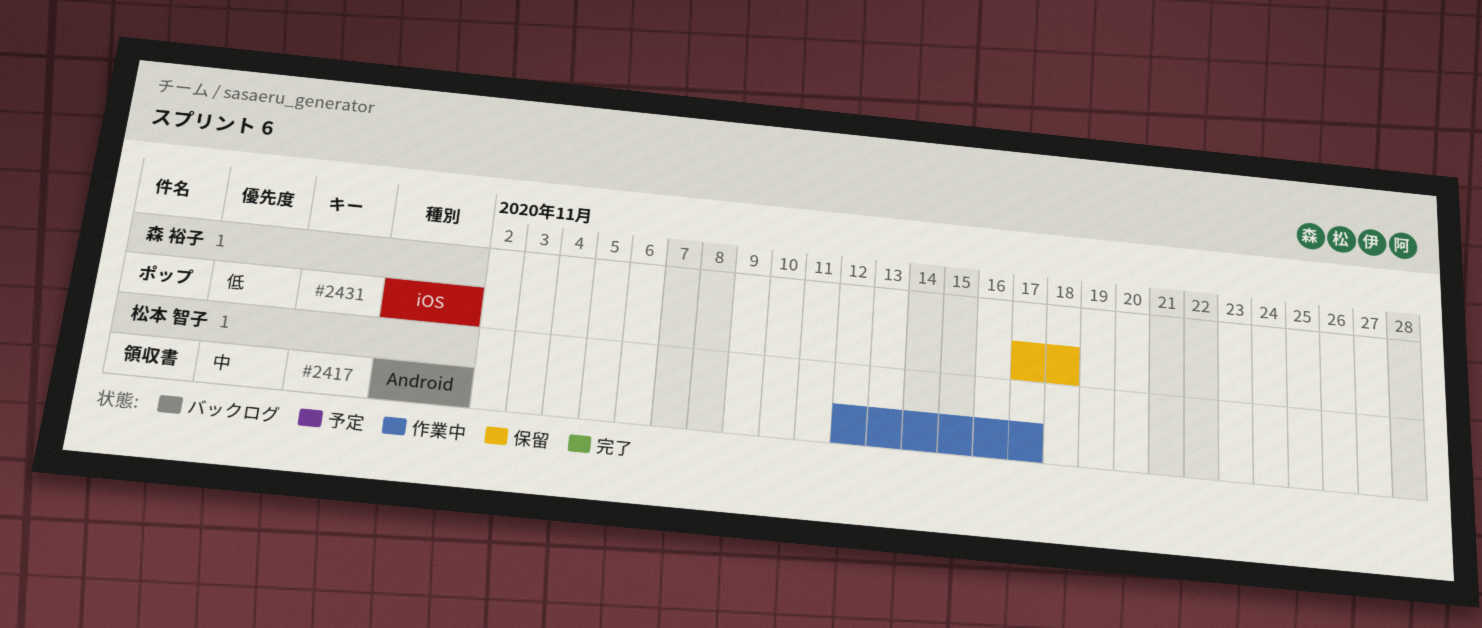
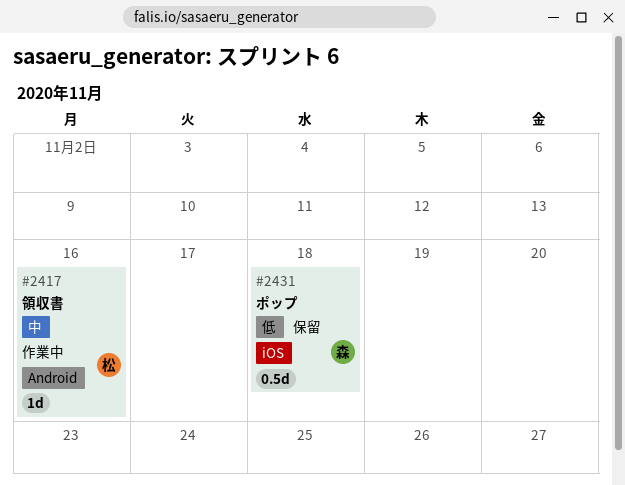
#2417, due: Nov 17 -> Nov 16

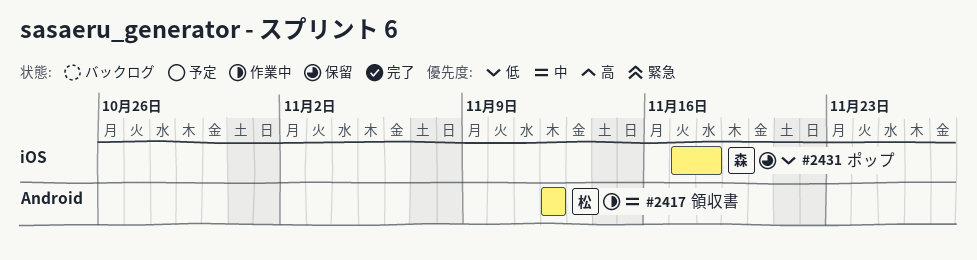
#2417, due: Nov 16 -> Nov 12

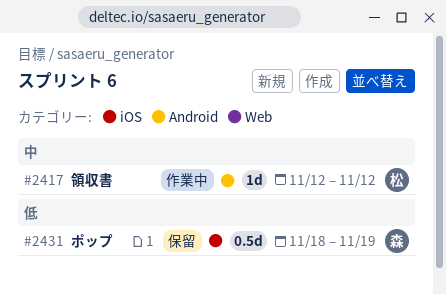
#2431, start: Nov 17 -> Nov 18
#2431, due: Nov 18 -> Nov 19

